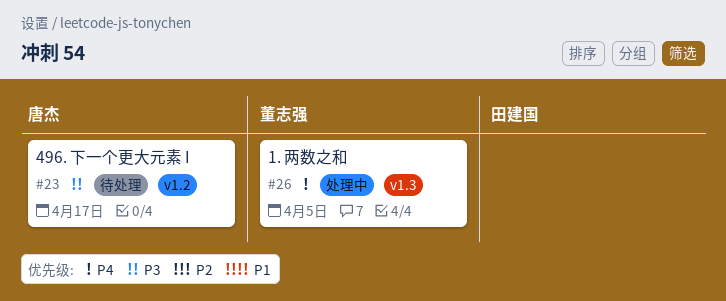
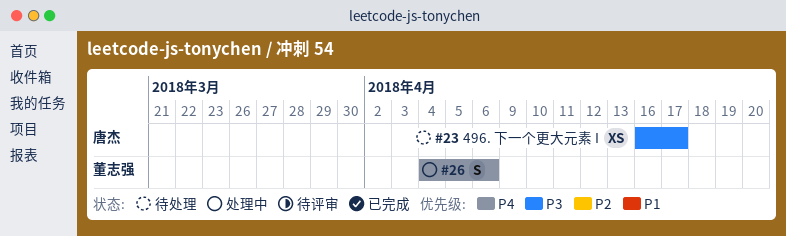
#26, due: Apr 5 -> Apr 6

